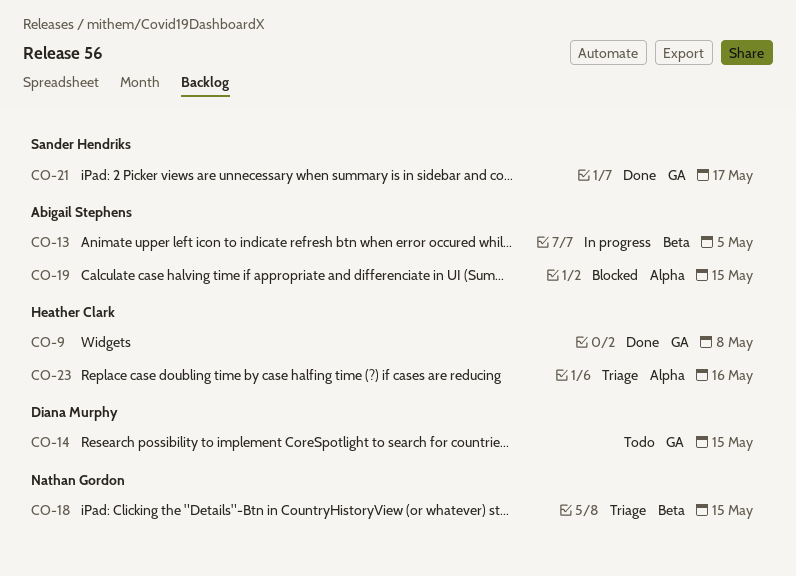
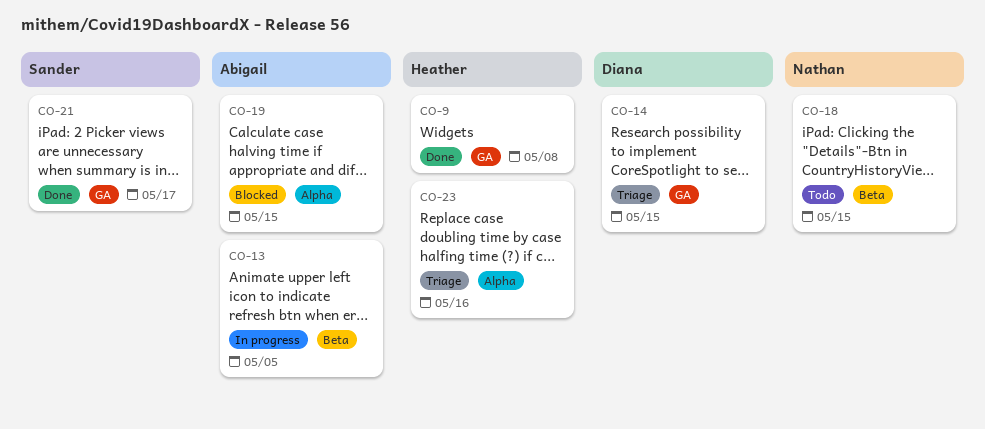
CO-14, status: Todo -> Triage
CO-18, status: Triage -> Todo

